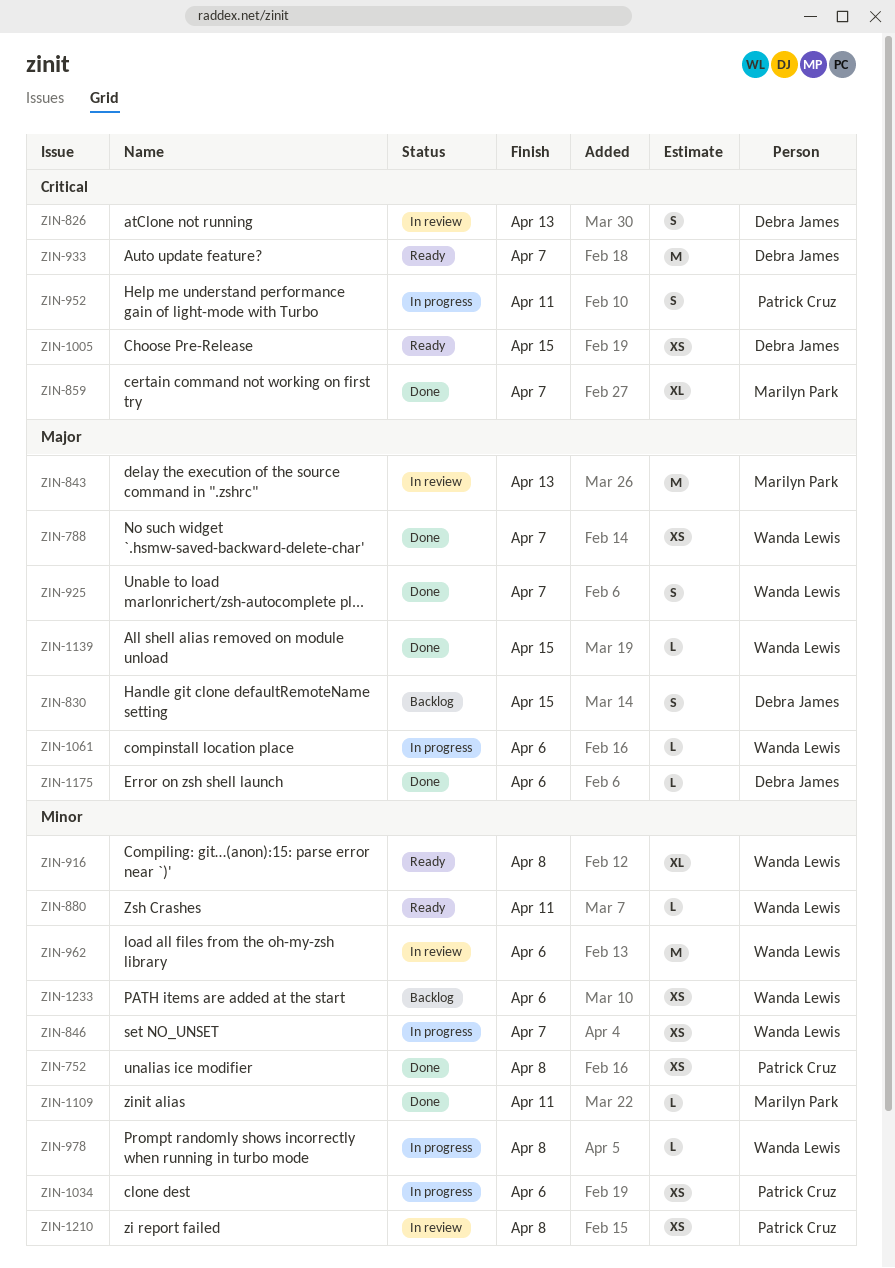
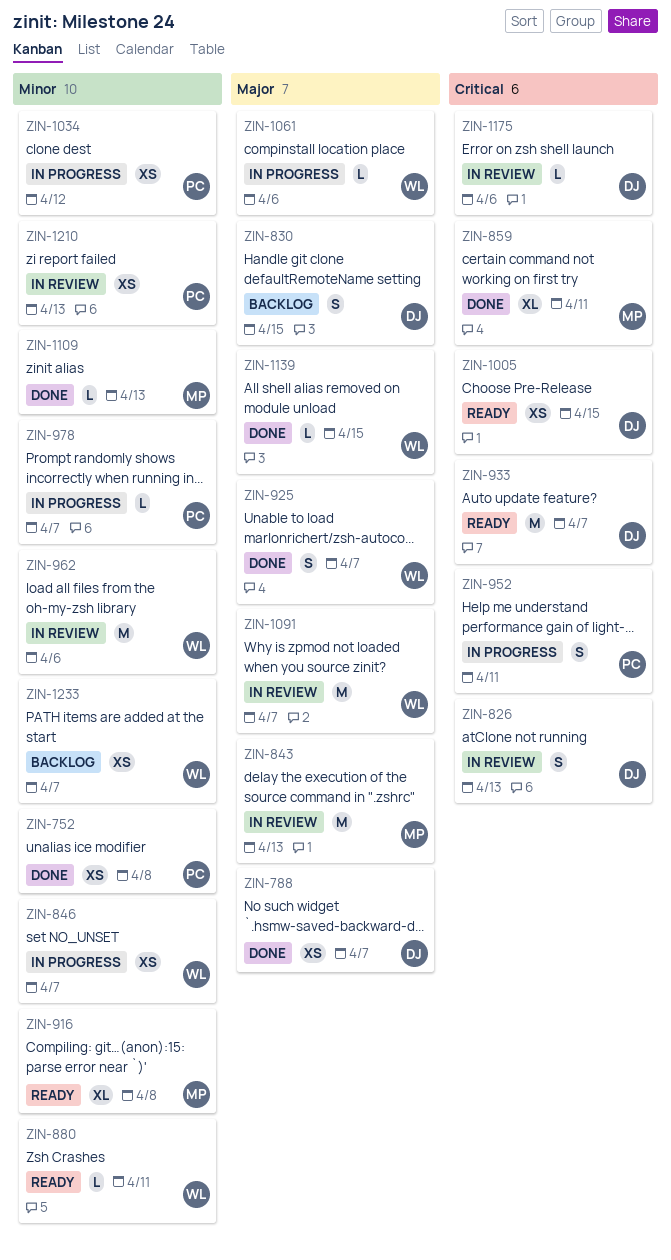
ZIN-788, owner: Wanda Lewis -> Debra James
ZIN-859, due: Apr 7 -> Apr 11
ZIN-916, owner: Wanda Lewis -> Marilyn Park
ZIN-978, owner: Wanda Lewis -> Patrick Cruz
ZIN-978, due: Apr 8 -> Apr 7
ZIN-1034, due: Apr 6 -> Apr 12
ZIN-1091: none -> present
ZIN-1109, due: Apr 11 -> Apr 13
ZIN-1175, status: Done -> In review
ZIN-1175, priority: Major -> Critical
ZIN-1210, due: Apr 8 -> Apr 13
ZIN-1233, due: Apr 6 -> Apr 7

